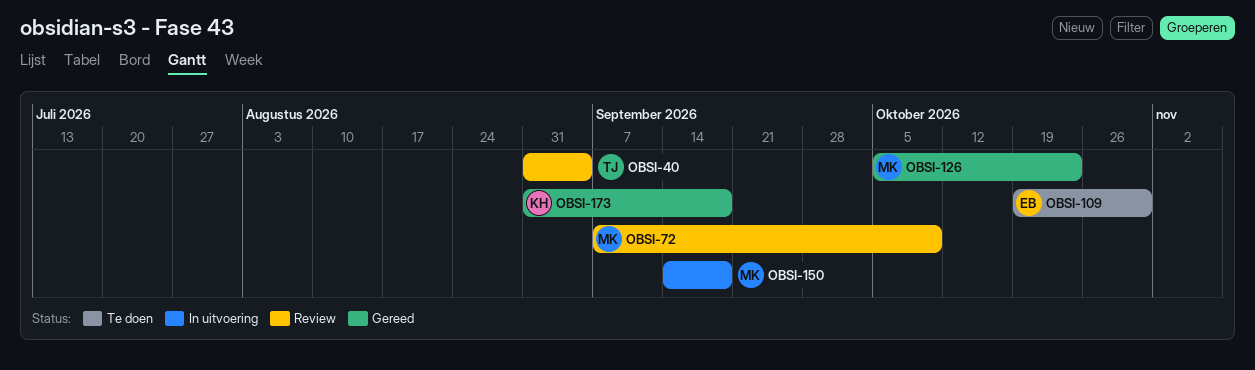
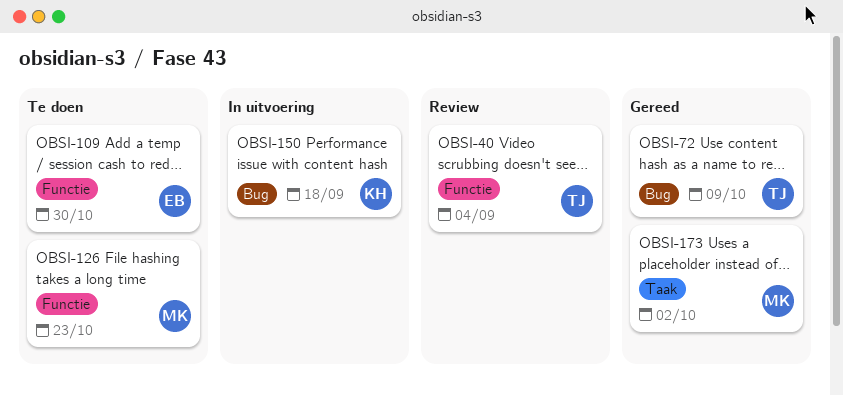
OBSI-72, status: Review -> Gereed
OBSI-72, owner: MK -> TJ
OBSI-126, status: Gereed -> Te doen
OBSI-150, owner: MK -> KH
OBSI-173, owner: KH -> MK
OBSI-173, due: Sep 18 -> Oct 2

